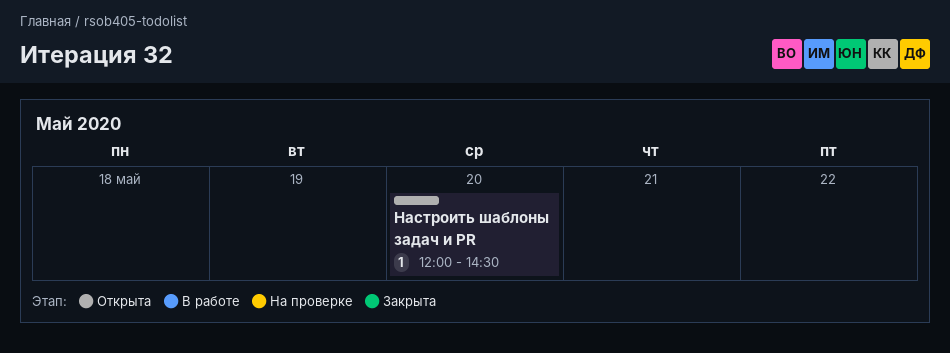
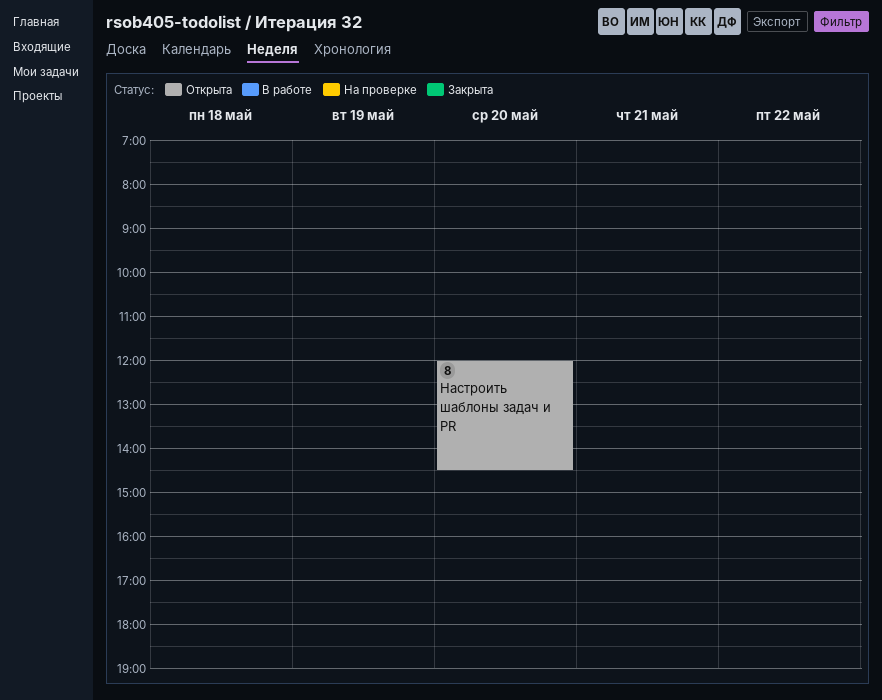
Настроить шаблоны задач и PR, estimate: 1 -> 8

